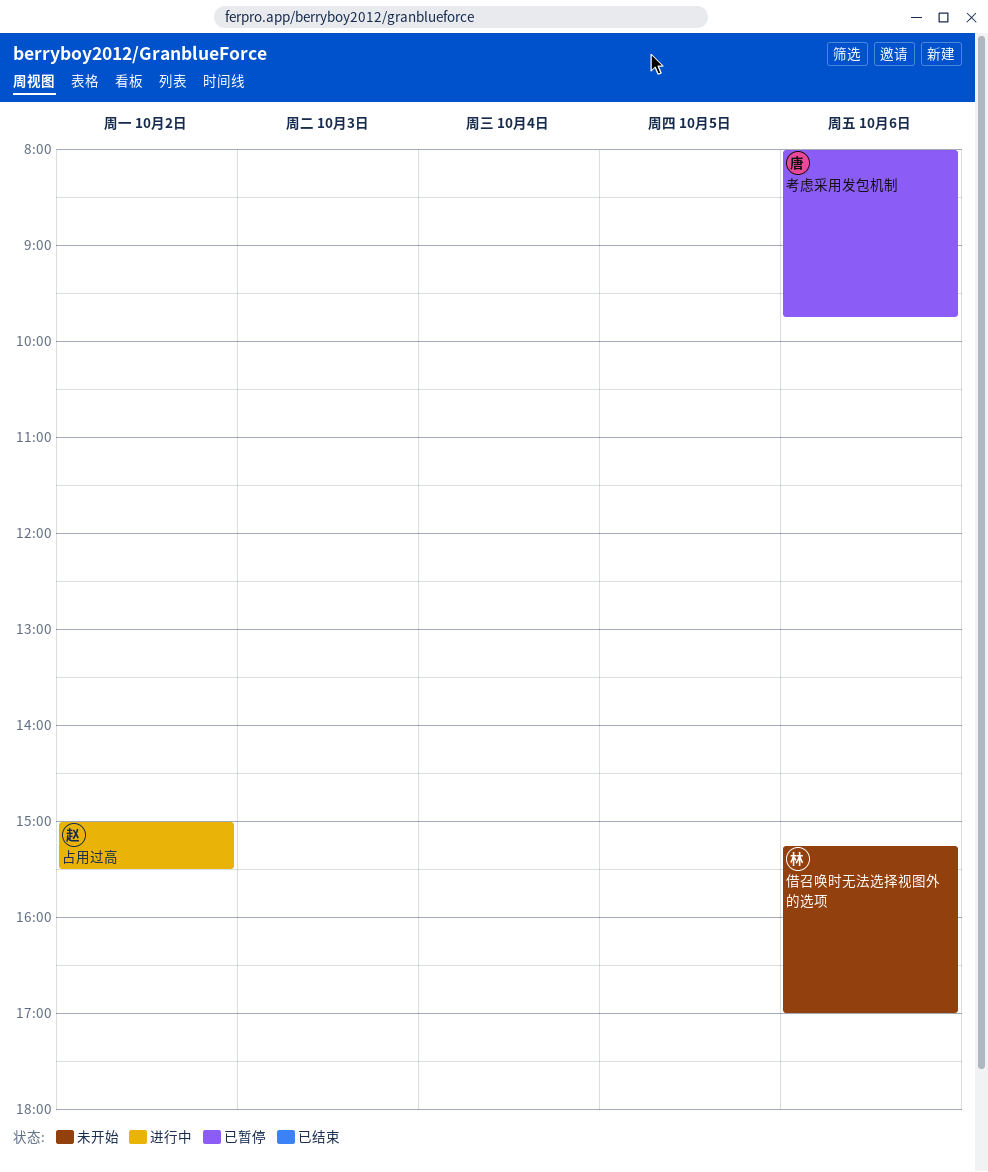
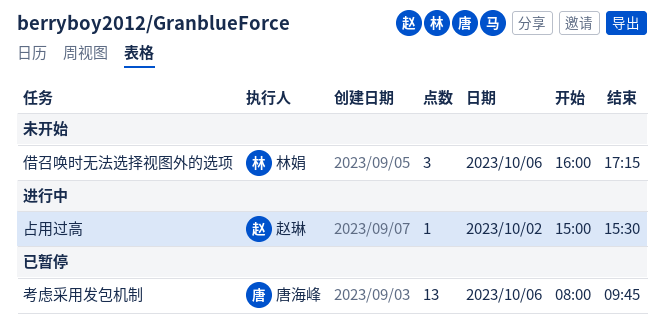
借召唤时无法选择视图外的选项, begins: 15:15 -> 16:00
借召唤时无法选择视图外的选项, ends: 17:00 -> 17:15

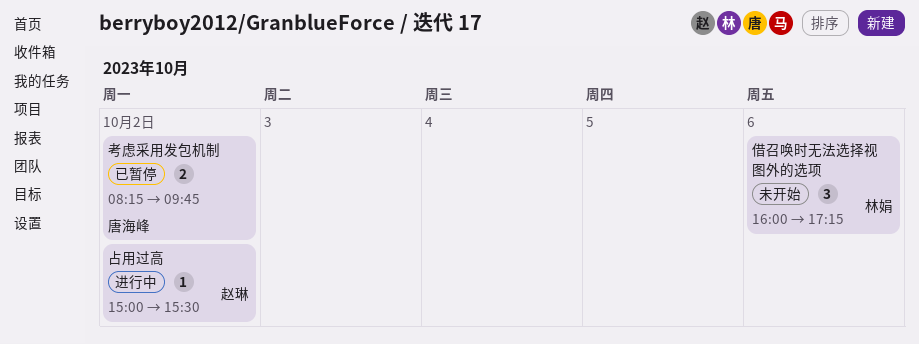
考虑采用发包机制, estimate: 13 -> 2
考虑采用发包机制, day: Oct 6 -> Oct 2
考虑采用发包机制, begins: 08:00 -> 08:15

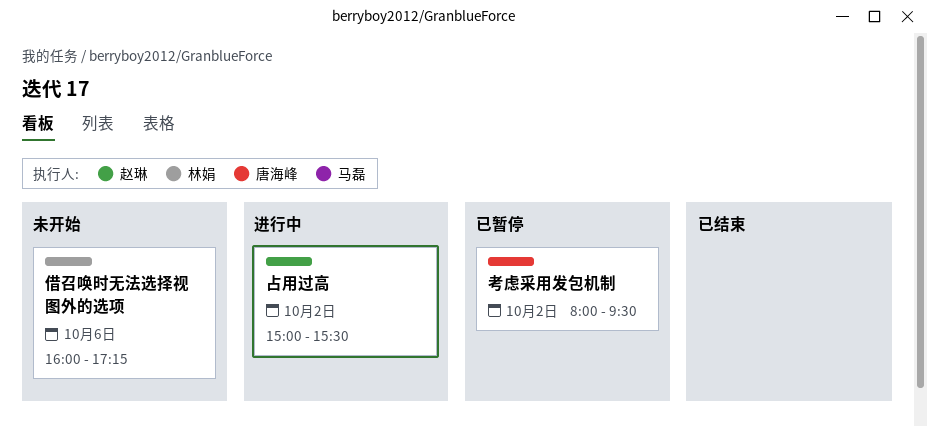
考虑采用发包机制, begins: 08:15 -> 08:00
考虑采用发包机制, ends: 09:45 -> 09:30

